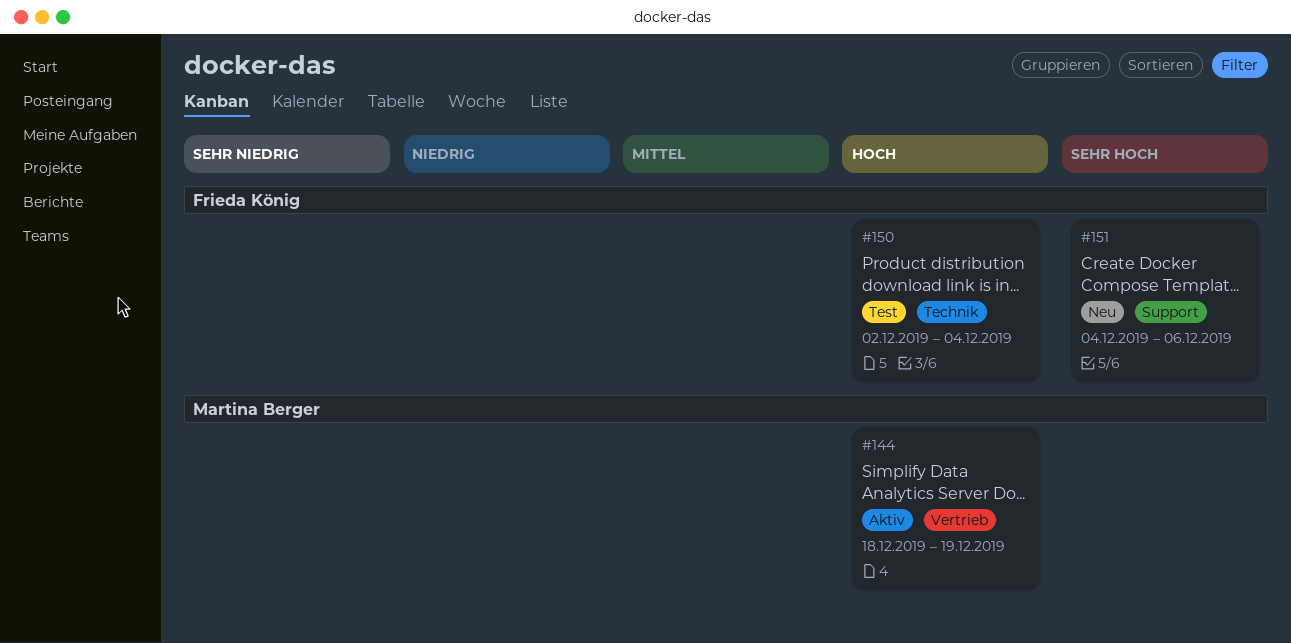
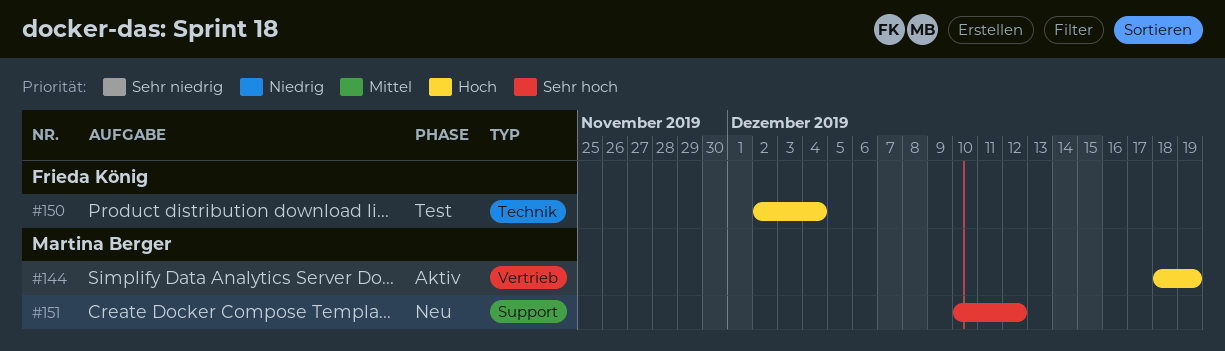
#151, owner: Frieda König -> Martina Berger
#151, start: Dec 4 -> Dec 10
#151, due: Dec 6 -> Dec 12

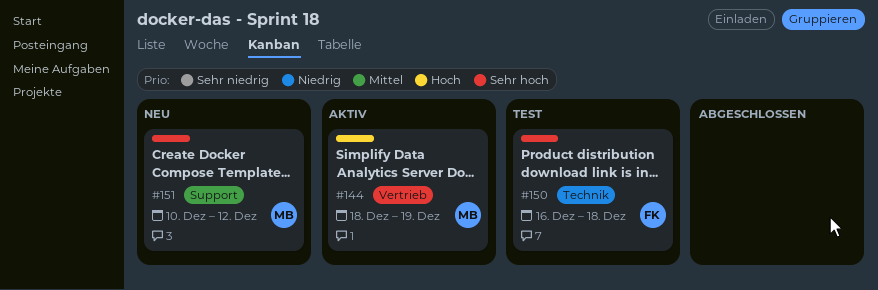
#150, priority: Hoch -> Sehr hoch
#150, start: Dec 2 -> Dec 16
#150, due: Dec 4 -> Dec 18

